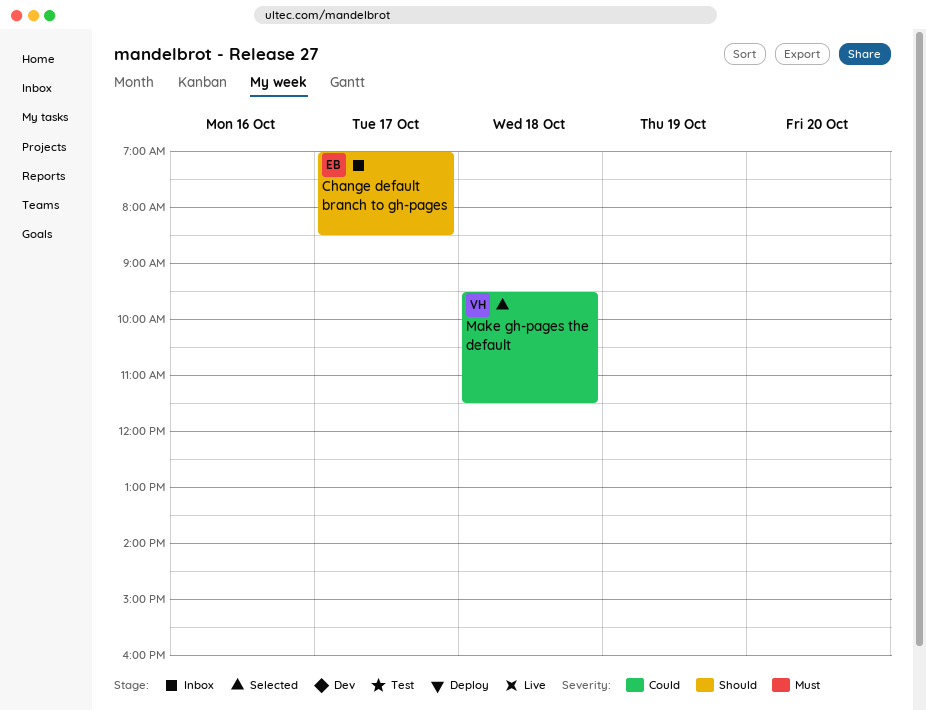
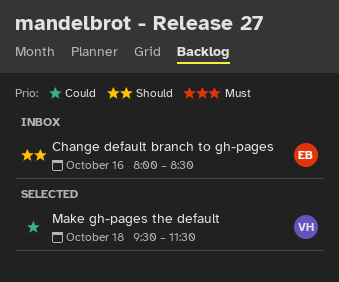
Change default branch to gh-pages, day: Oct 17 -> Oct 16
Change default branch to gh-pages, begins: 07:00 -> 08:00

